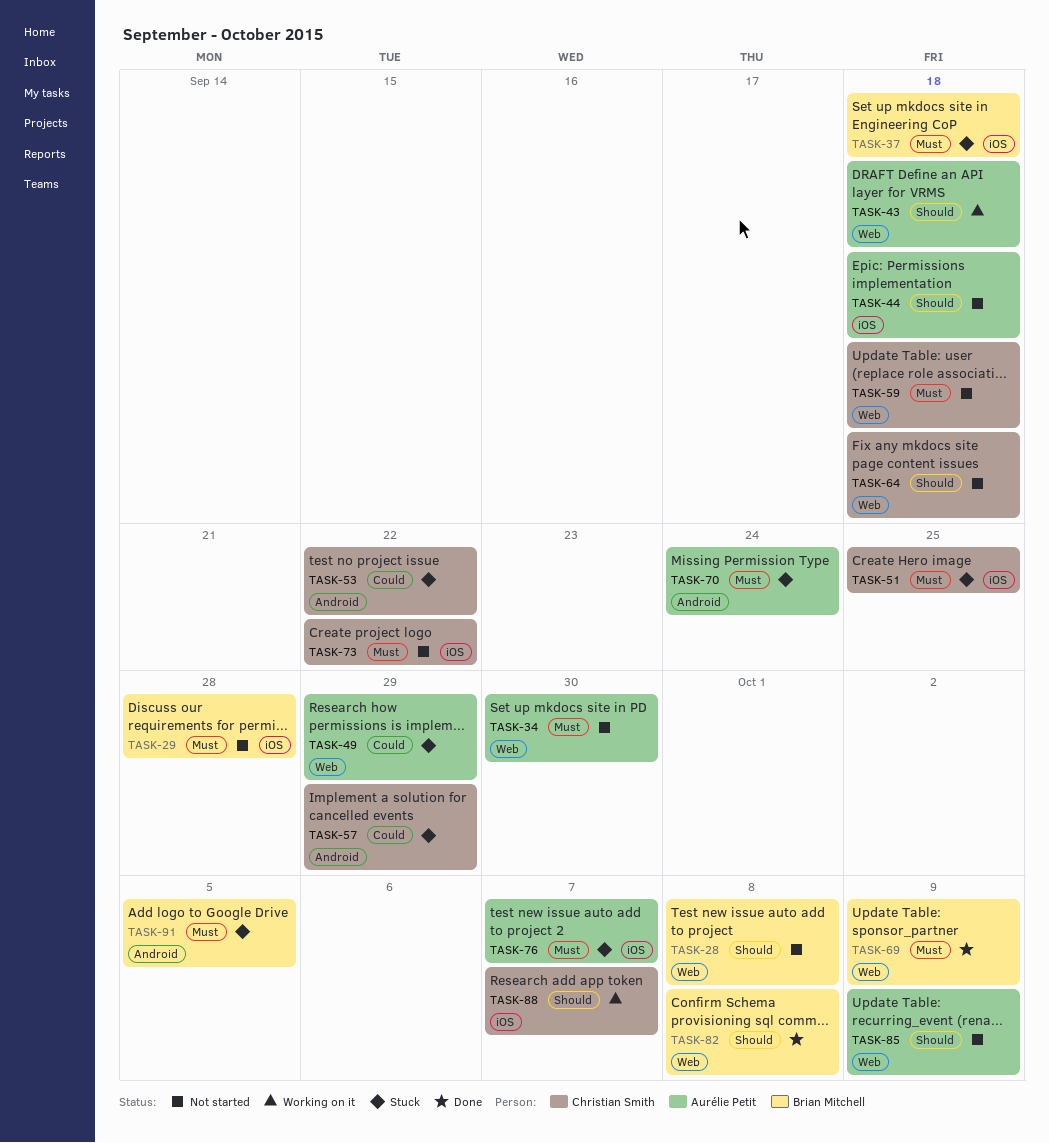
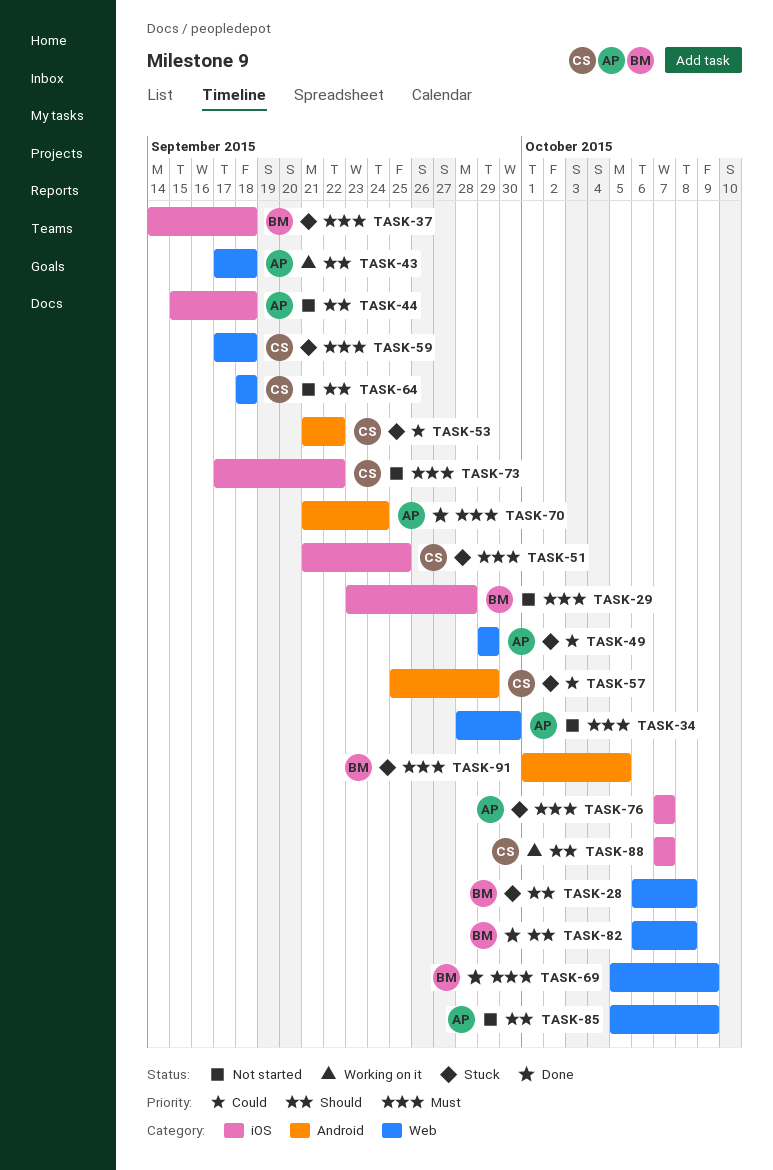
TASK-28, status: Not started -> Stuck
TASK-59, status: Not started -> Stuck
TASK-70, status: Stuck -> Done

